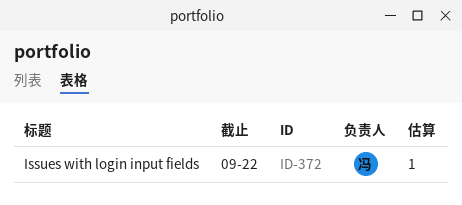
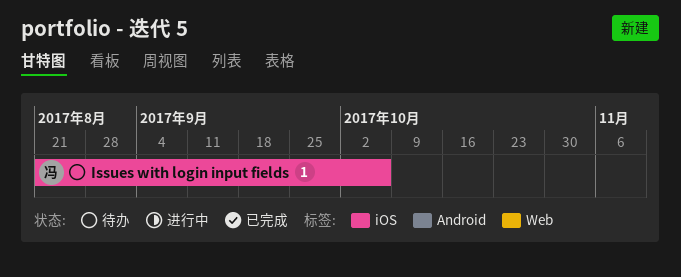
Issues with login input fields, due: Sep 22 -> Oct 6

